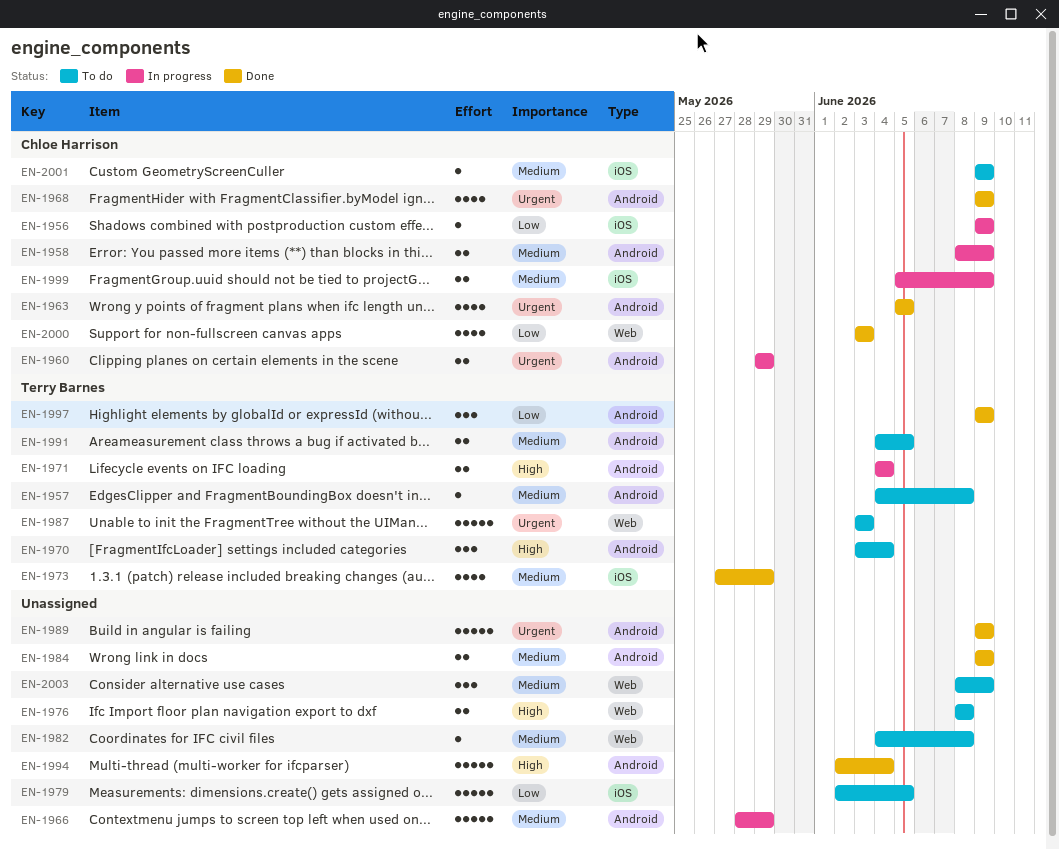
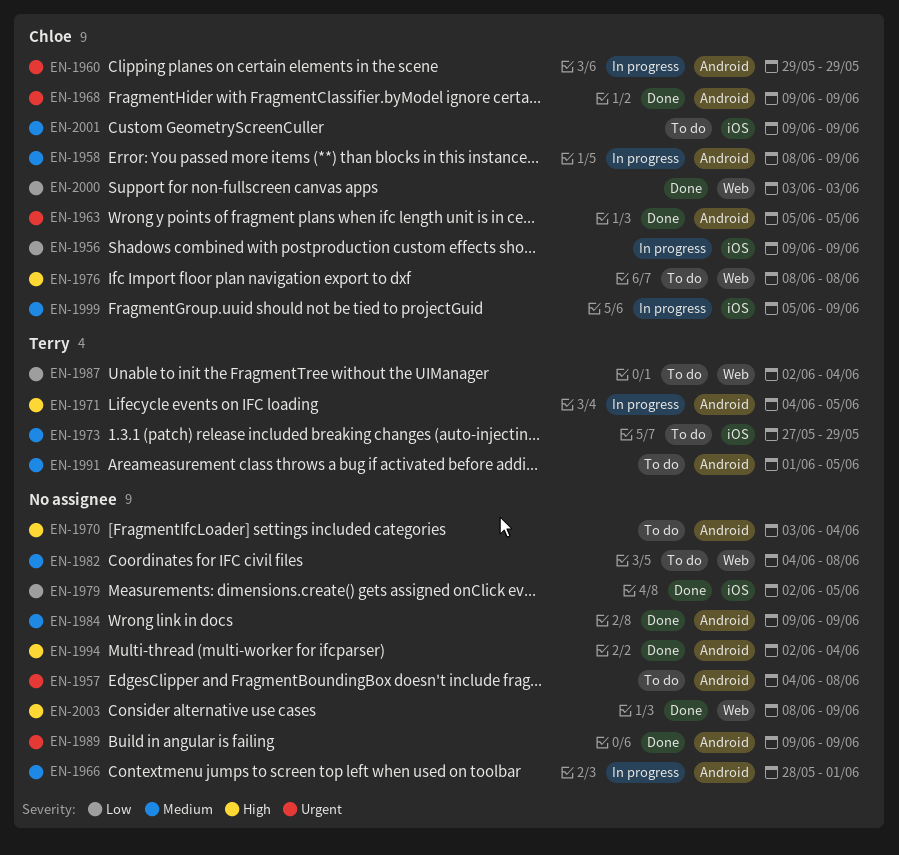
EN-1957, owner: Terry Barnes -> none
EN-1957, priority: Medium -> Urgent
EN-1966, due: May 29 -> Jun 1
EN-1970, owner: Terry Barnes -> none
EN-1971, due: Jun 4 -> Jun 5
EN-1973, status: Done -> To do
EN-1976, owner: none -> Chloe Harrison
EN-1979, status: To do -> Done
EN-1987, priority: Urgent -> Low
EN-1987, start: Jun 3 -> Jun 2
EN-1987, due: Jun 3 -> Jun 4
EN-1991, start: Jun 4 -> Jun 1
EN-1997: present -> none
EN-2003, status: To do -> Done
EN-2003, priority: Medium -> High

